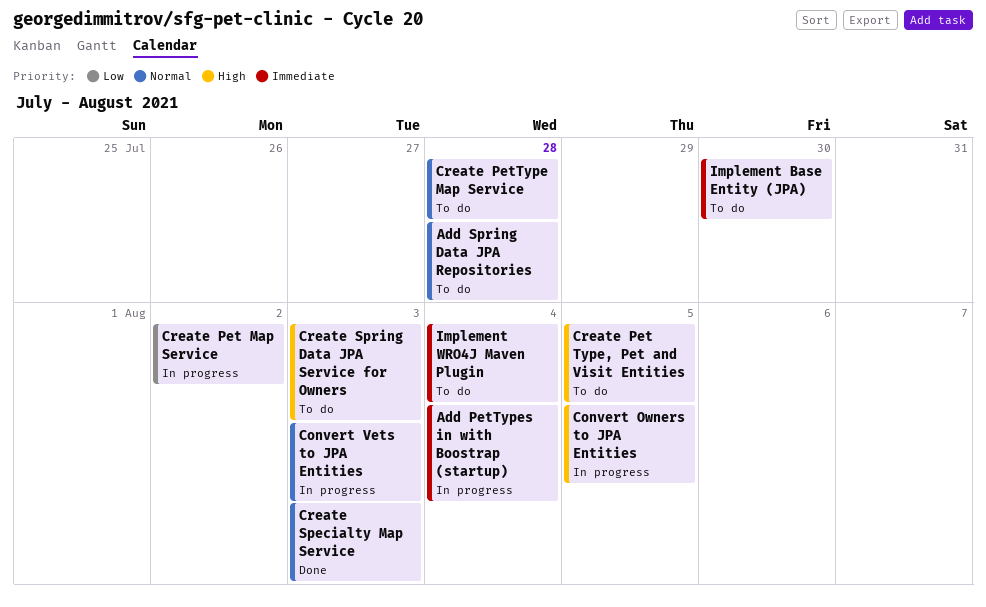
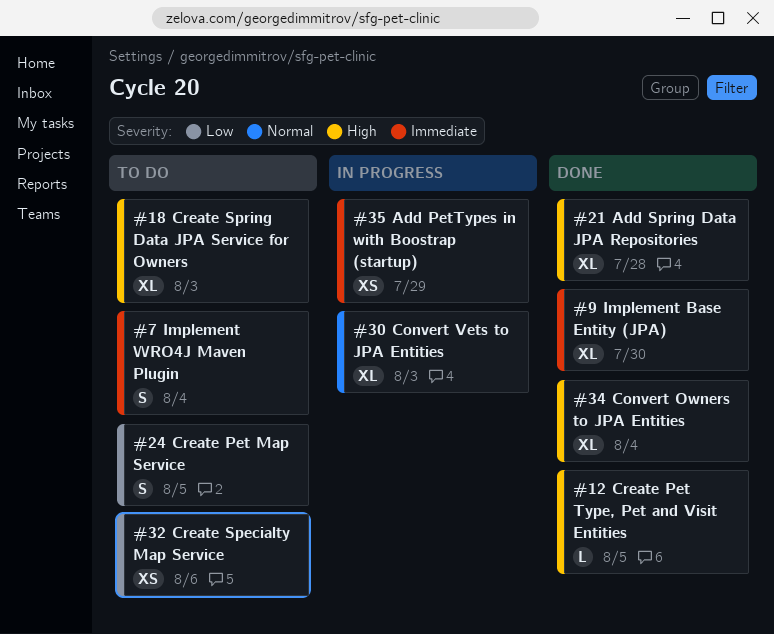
Add PetTypes in with Boostrap (startup), due: Aug 4 -> Jul 29
Add Spring Data JPA Repositories, status: To do -> Done
Add Spring Data JPA Repositories, priority: Normal -> High
Convert Owners to JPA Entities, status: In progress -> Done
Convert Owners to JPA Entities, due: Aug 5 -> Aug 4
Create Pet Map Service, status: In progress -> To do
Create Pet Map Service, due: Aug 2 -> Aug 5
Create Pet Type, Pet and Visit Entities, status: To do -> Done
Create PetType Map Service: present -> none
Create Specialty Map Service, status: Done -> To do
Create Specialty Map Service, priority: Normal -> Low
Create Specialty Map Service, due: Aug 3 -> Aug 6
Implement Base Entity (JPA), status: To do -> Done

